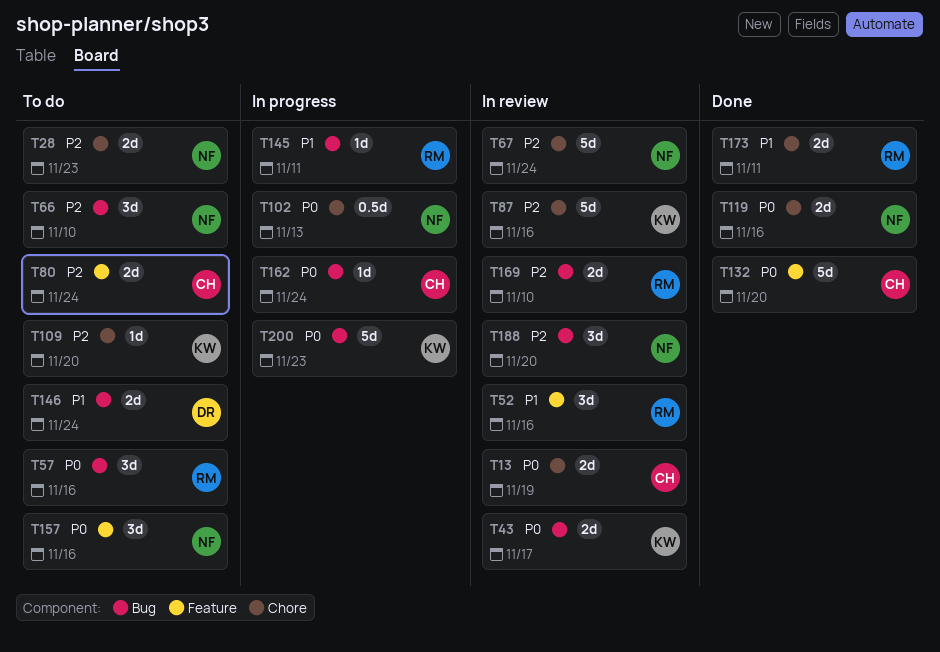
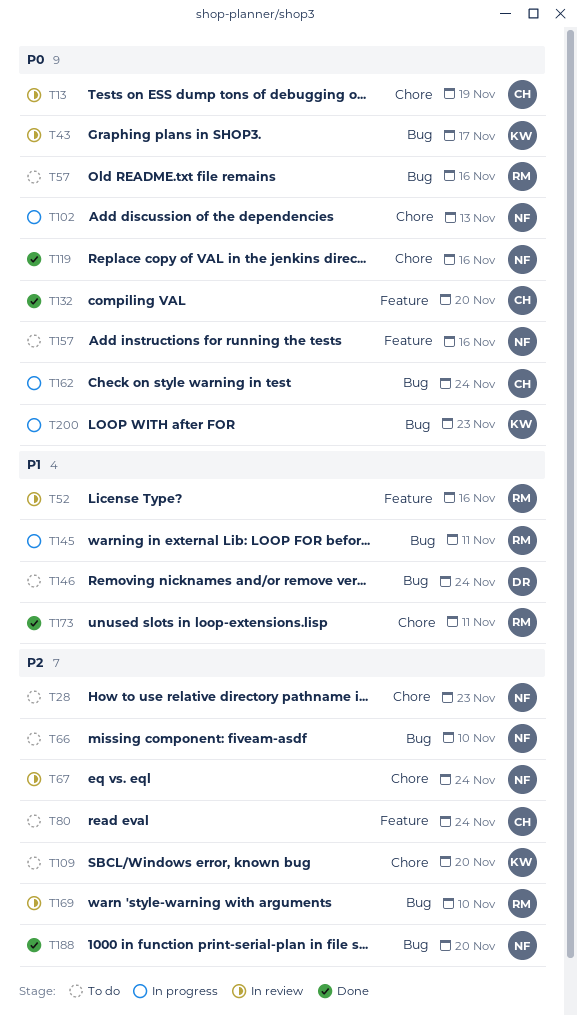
T87: present -> none
T188, status: In review -> Done

